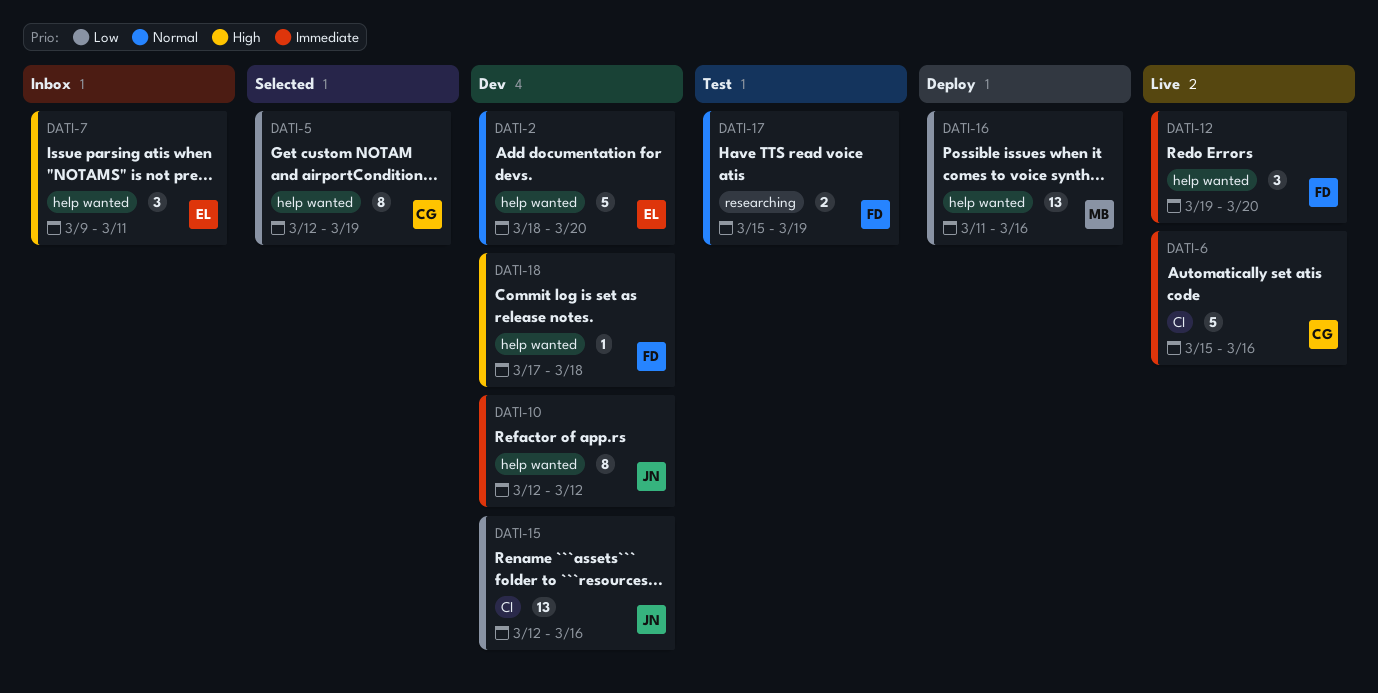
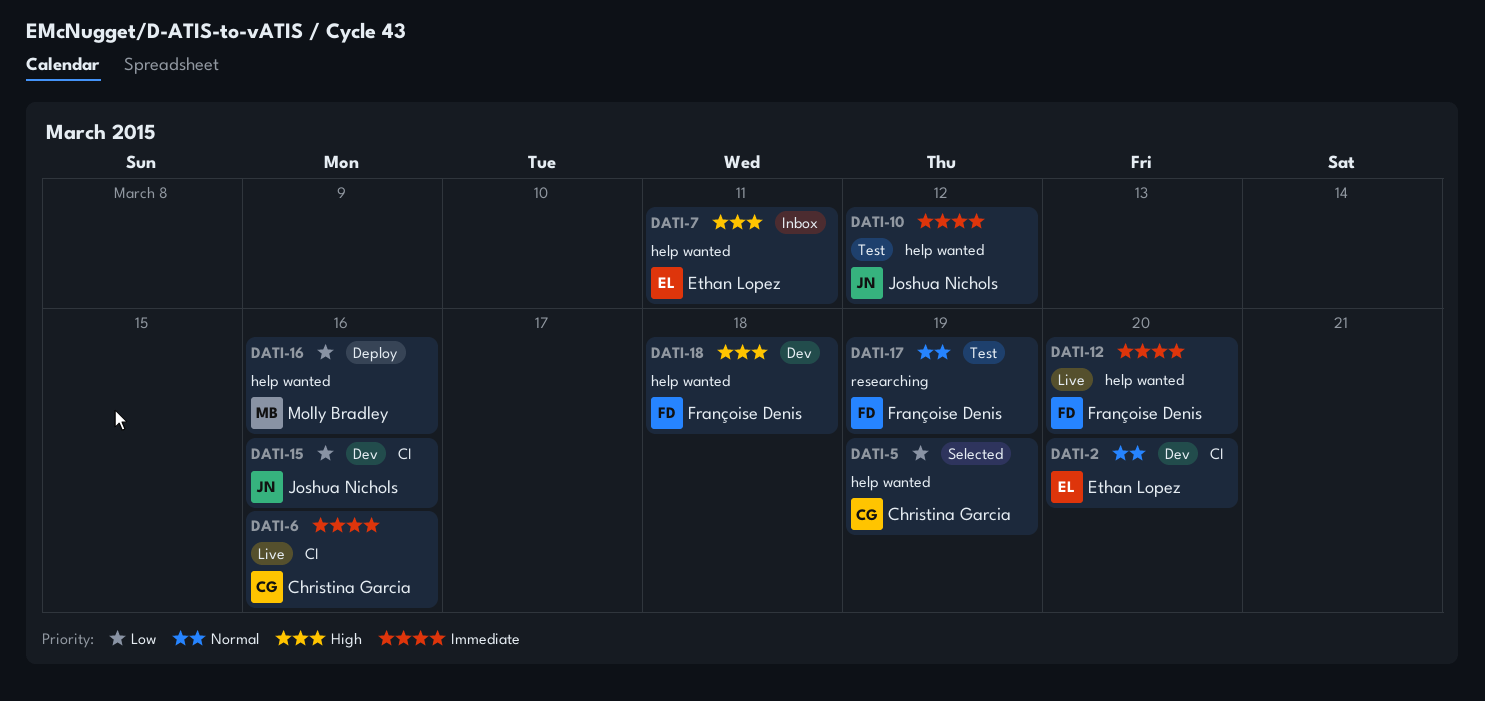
DATI-2, label: help wanted -> CI
DATI-10, status: Dev -> Test

